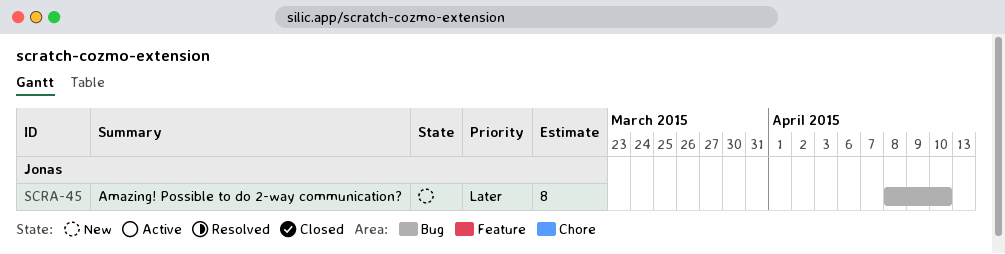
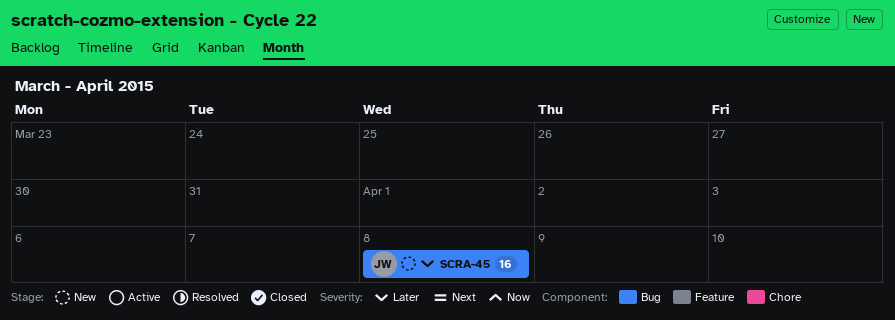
SCRA-45, estimate: 8 -> 16
SCRA-45, due: Apr 10 -> Apr 8

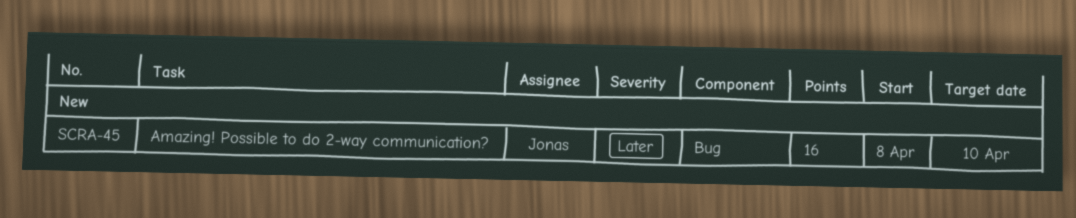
SCRA-45, due: Apr 8 -> Apr 10

